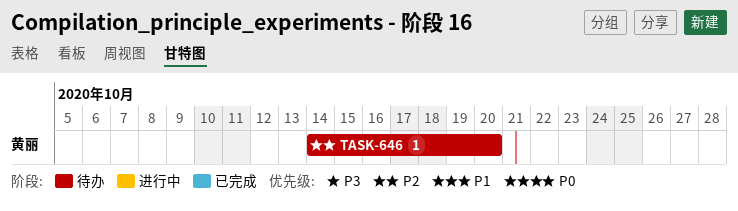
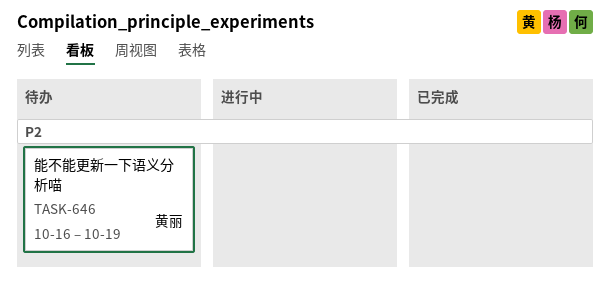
TASK-646, start: Oct 14 -> Oct 16
TASK-646, due: Oct 20 -> Oct 19

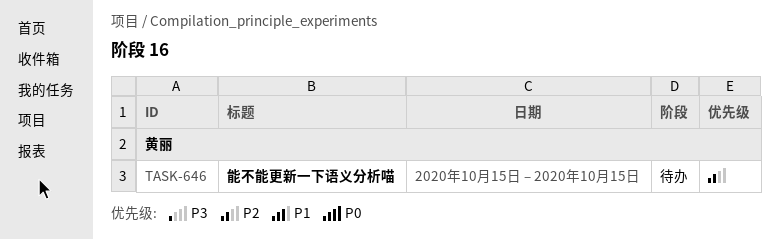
TASK-646, start: Oct 16 -> Oct 15
TASK-646, due: Oct 19 -> Oct 15

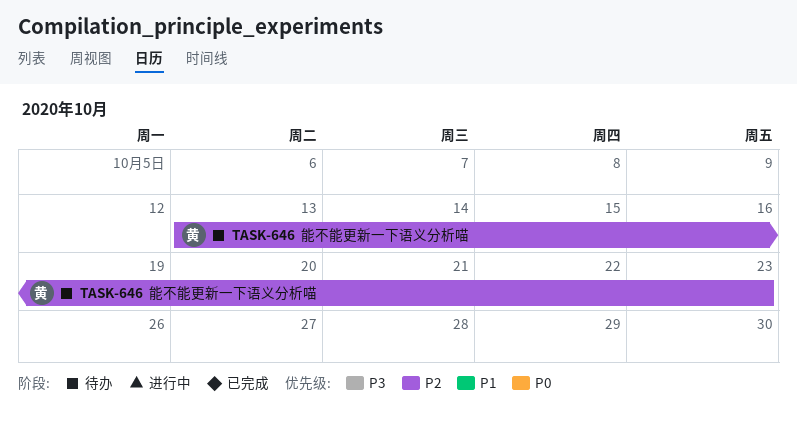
TASK-646, start: Oct 15 -> Oct 13
TASK-646, due: Oct 15 -> Oct 23

